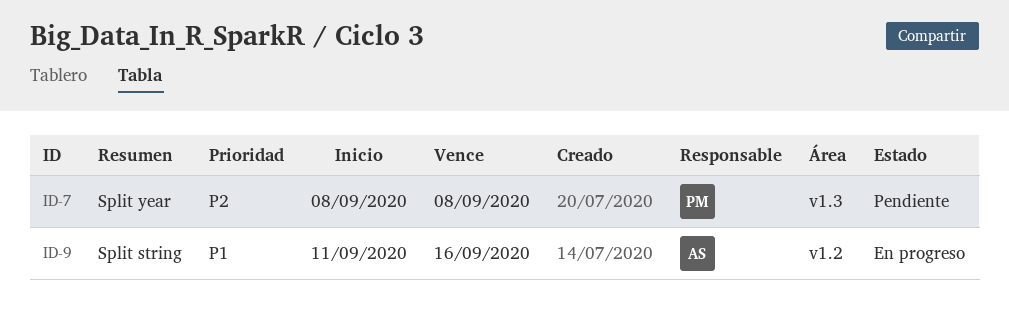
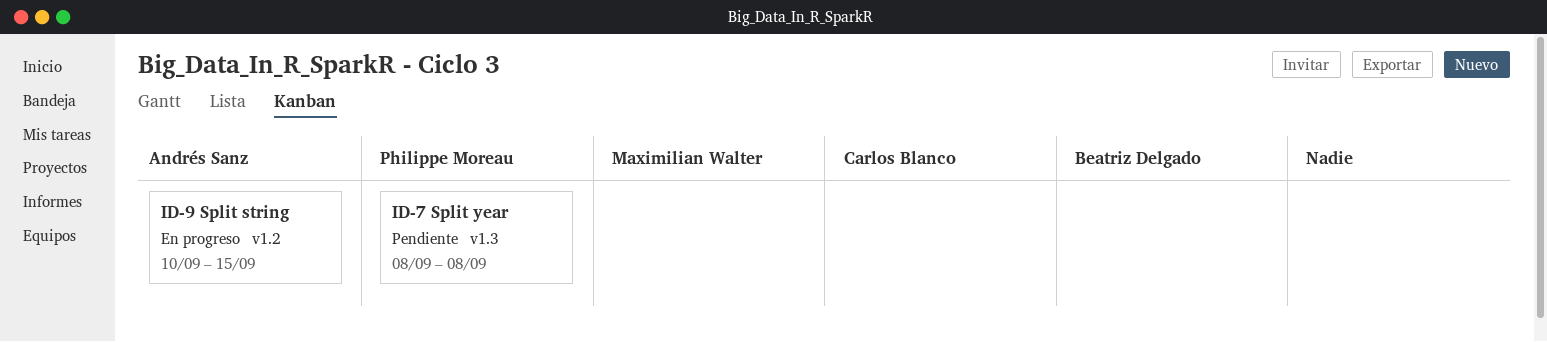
ID-9, start: Sep 11 -> Sep 10
ID-9, due: Sep 16 -> Sep 15

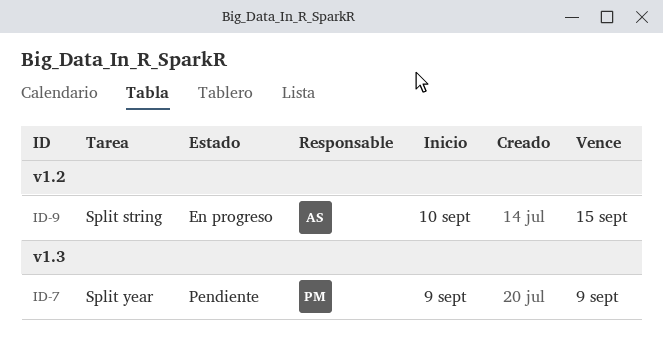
ID-7, start: Sep 8 -> Sep 9
ID-7, due: Sep 8 -> Sep 9

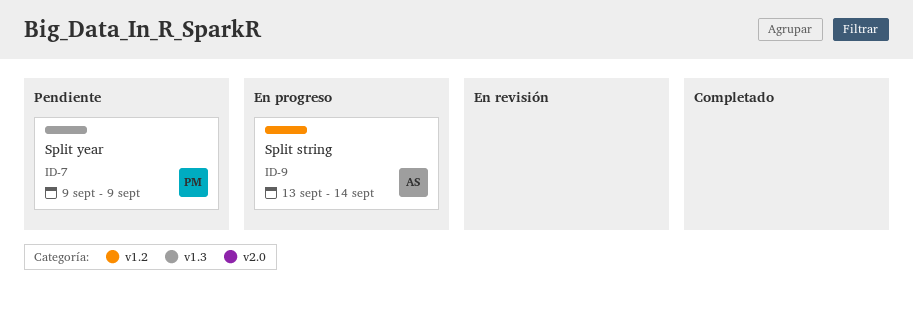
ID-9, start: Sep 10 -> Sep 13
ID-9, due: Sep 15 -> Sep 14

